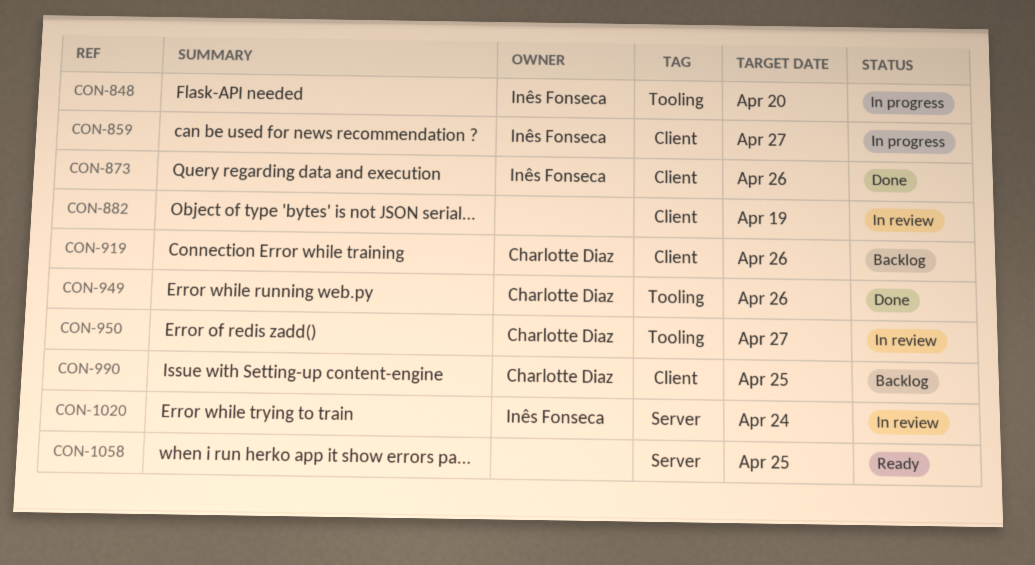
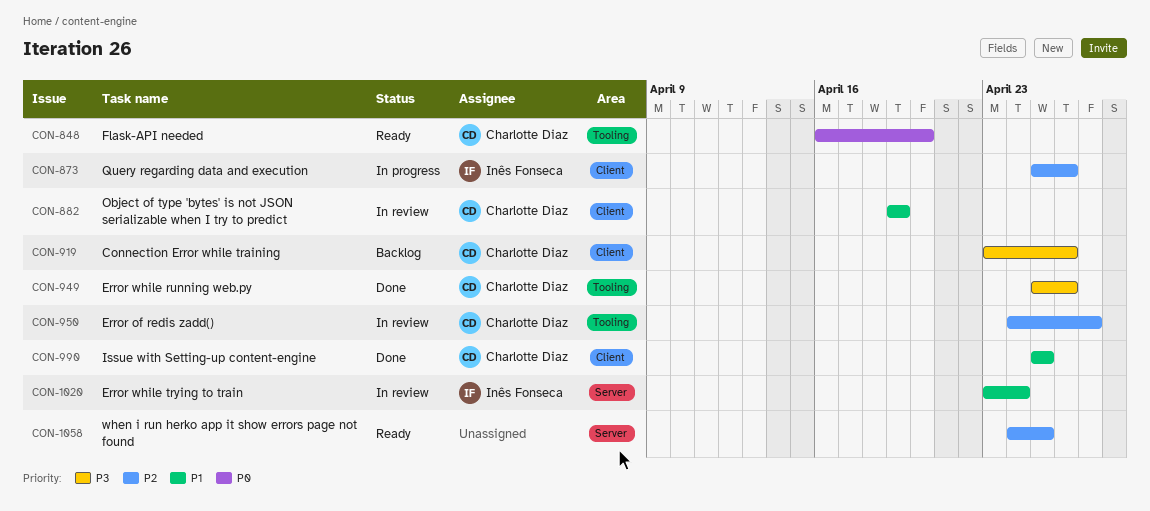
CON-848, status: In progress -> Ready
CON-848, owner: Inês Fonseca -> Charlotte Diaz
CON-859: present -> none
CON-873, status: Done -> In progress
CON-882, owner: none -> Charlotte Diaz
CON-990, status: Backlog -> Done

